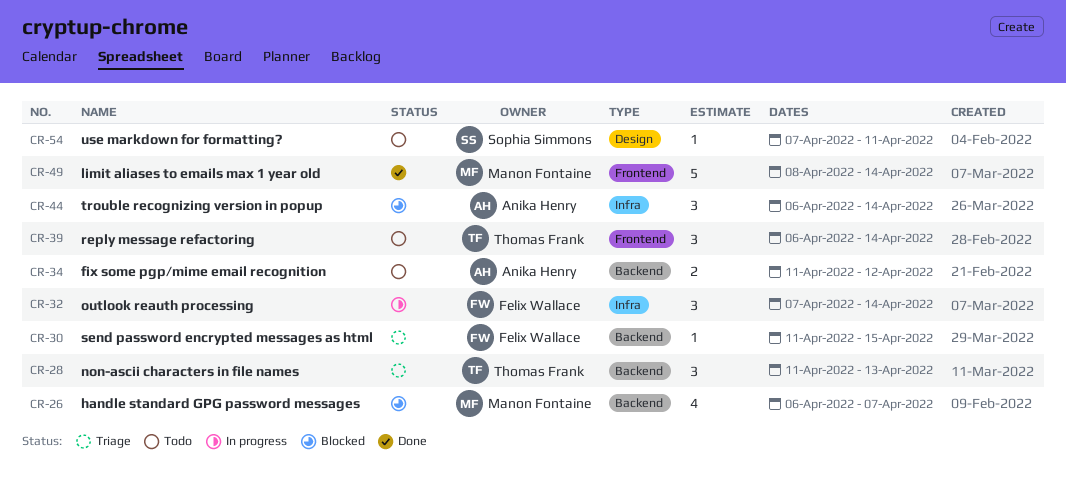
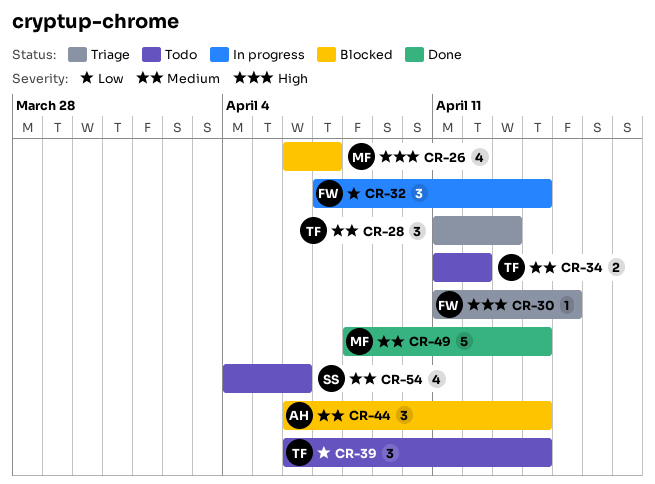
CR-34, owner: Anika Henry -> Thomas Frank
CR-54, estimate: 1 -> 4
CR-54, start: Apr 7 -> Apr 4
CR-54, due: Apr 11 -> Apr 6

